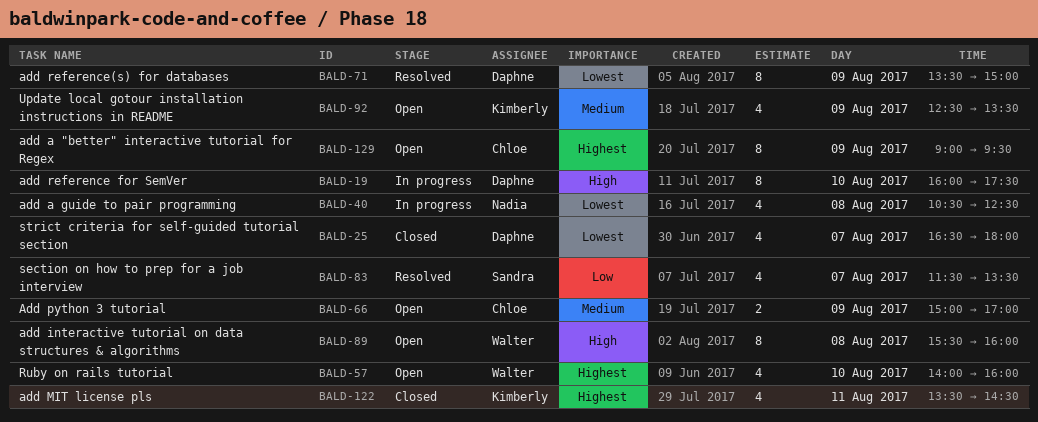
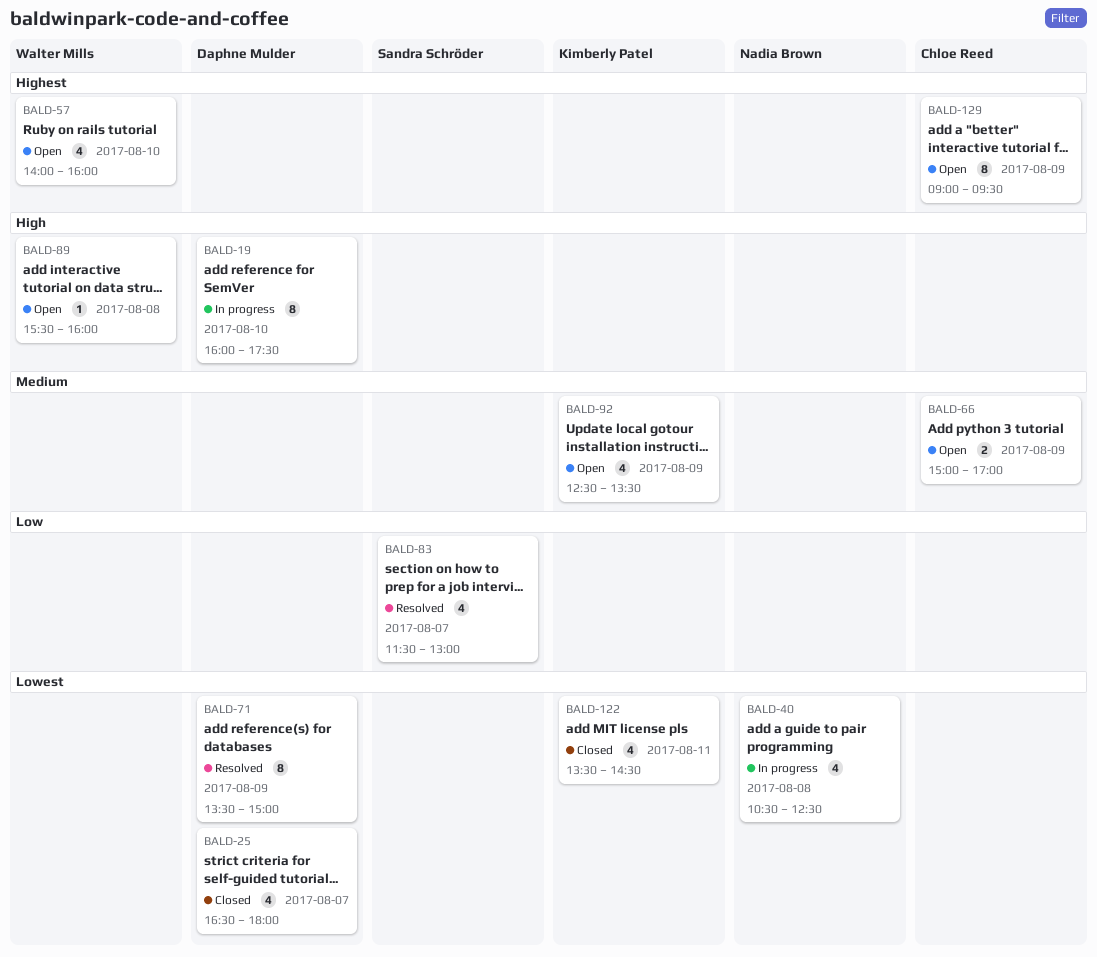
BALD-83, ends: 13:30 -> 13:00
BALD-89, estimate: 8 -> 1
BALD-122, priority: Highest -> Lowest

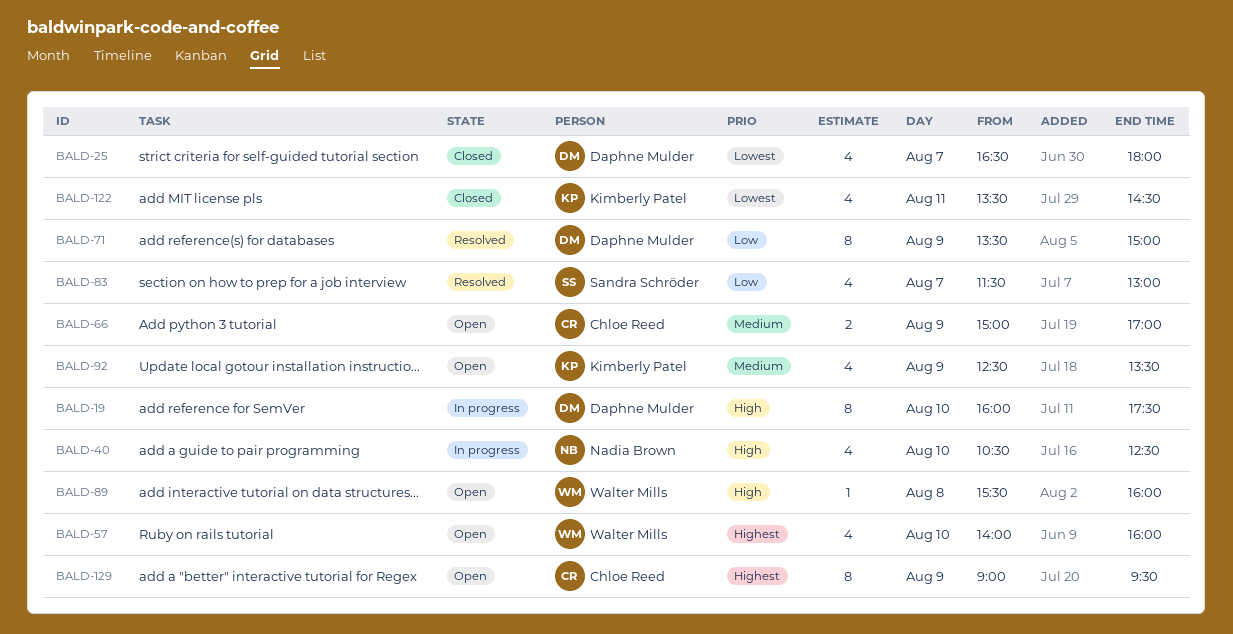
BALD-40, priority: Lowest -> High
BALD-40, day: Aug 8 -> Aug 10
BALD-71, priority: Lowest -> Low

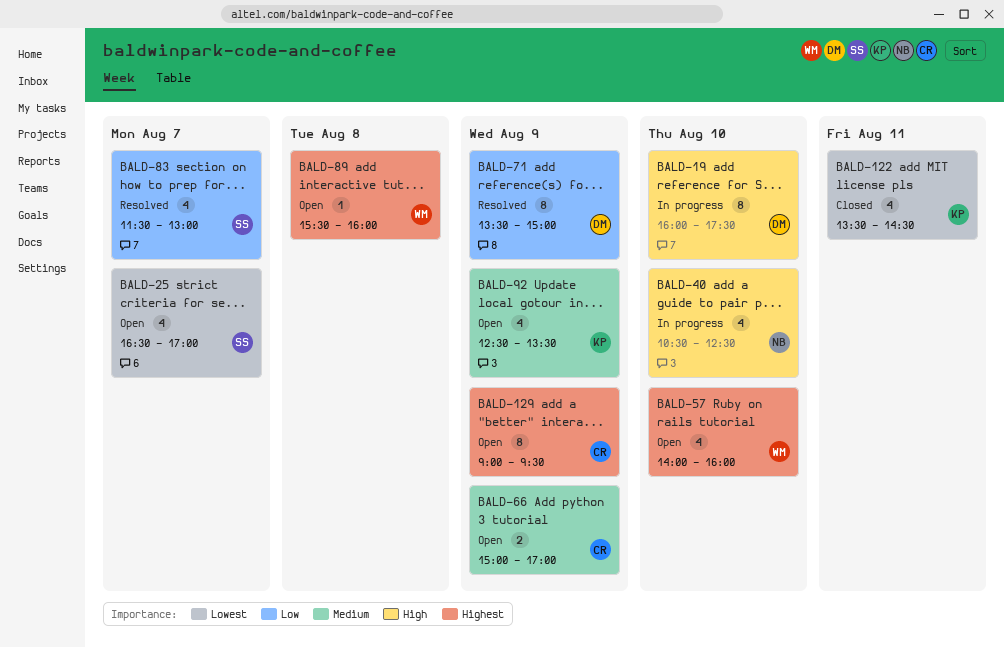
BALD-25, status: Closed -> Open
BALD-25, owner: Daphne Mulder -> Sandra Schröder
BALD-25, ends: 18:00 -> 17:00
BALD-89, priority: High -> Highest

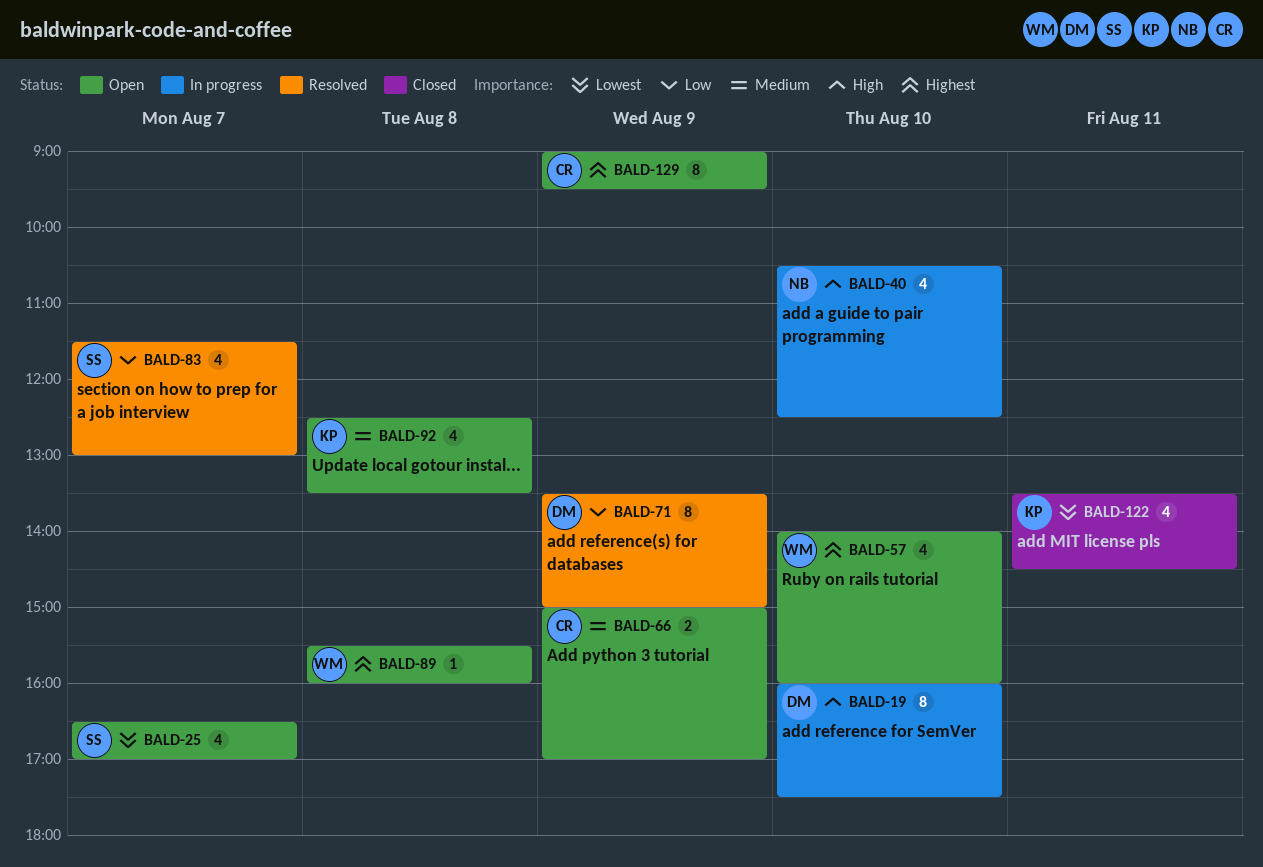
BALD-92, day: Aug 9 -> Aug 8

